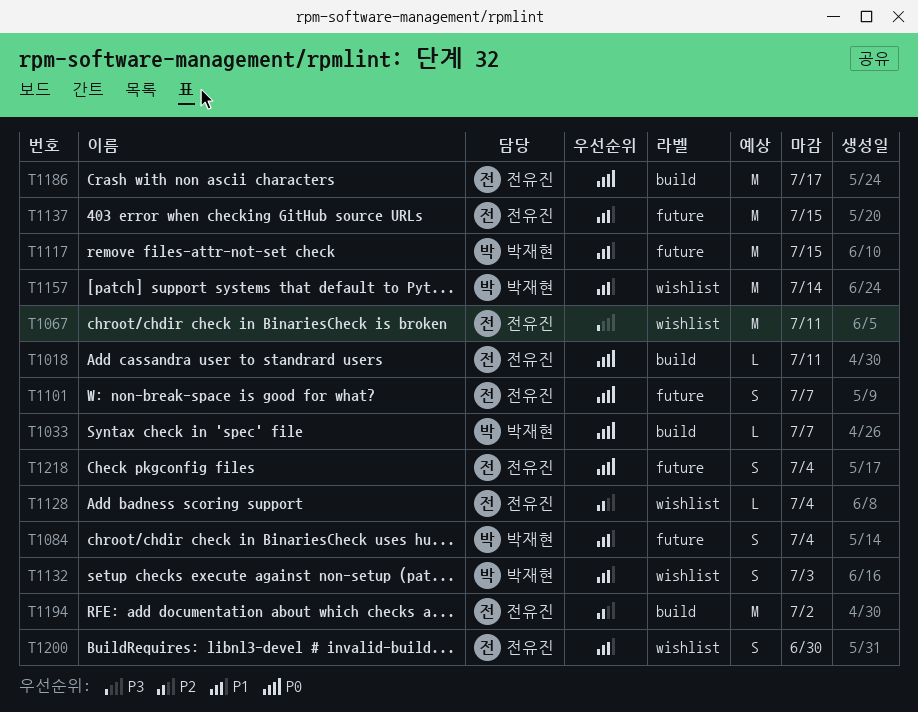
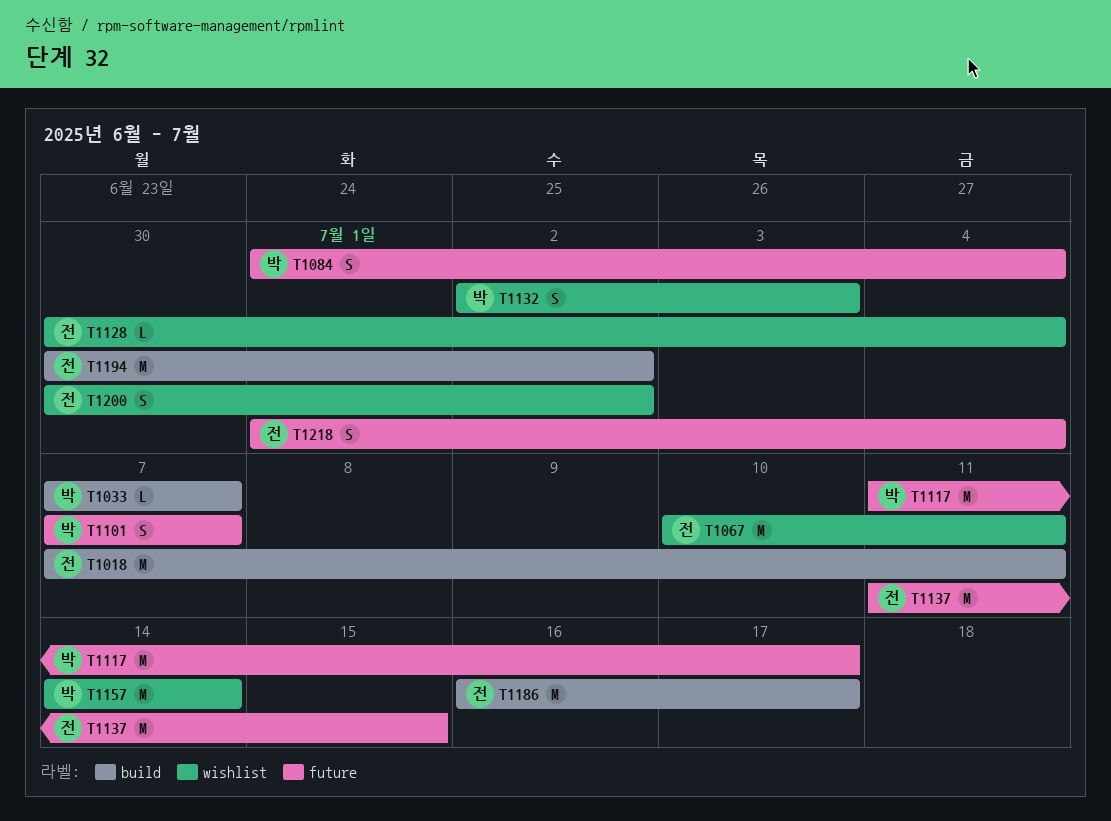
T1018, estimate: L -> M
T1101, owner: 전유진 -> 박재현
T1117, due: Jul 15 -> Jul 17
T1200, due: Jun 30 -> Jul 2

